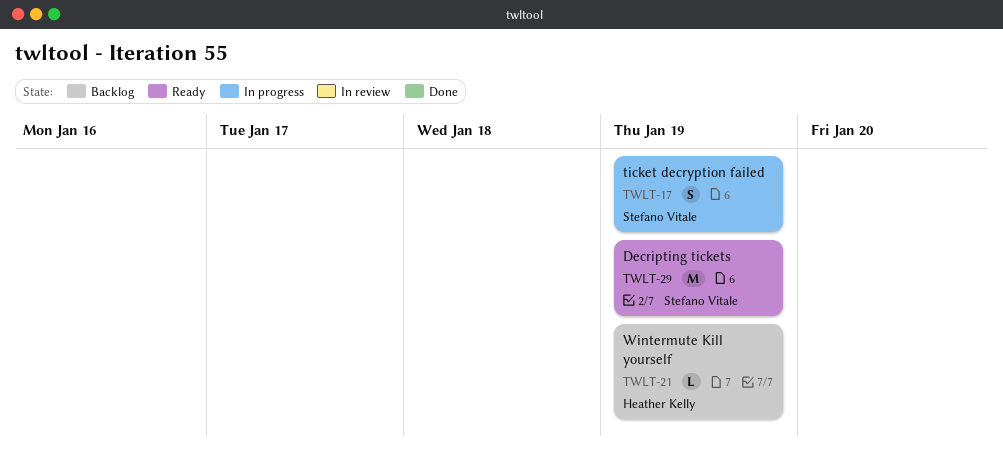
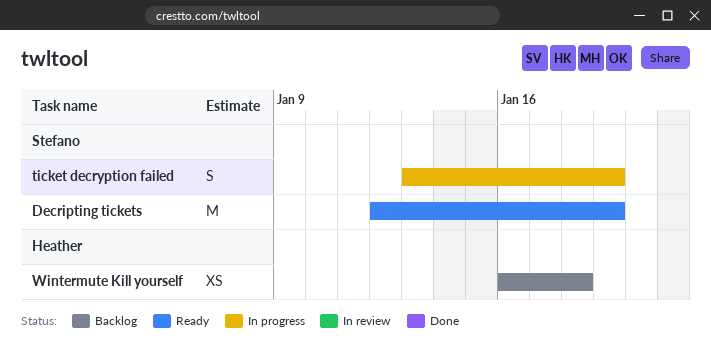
Wintermute Kill yourself, estimate: L -> XS
Wintermute Kill yourself, due: Jan 19 -> Jan 18

